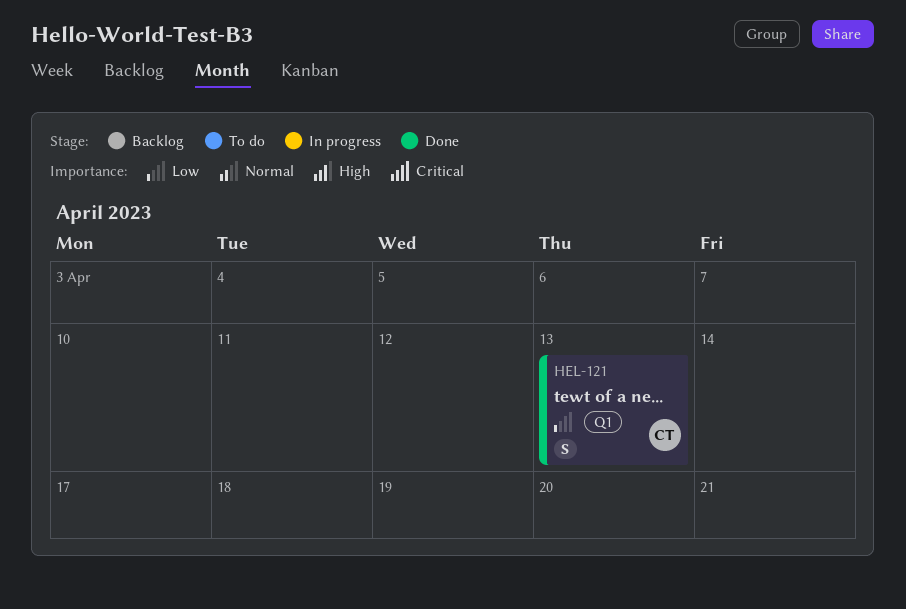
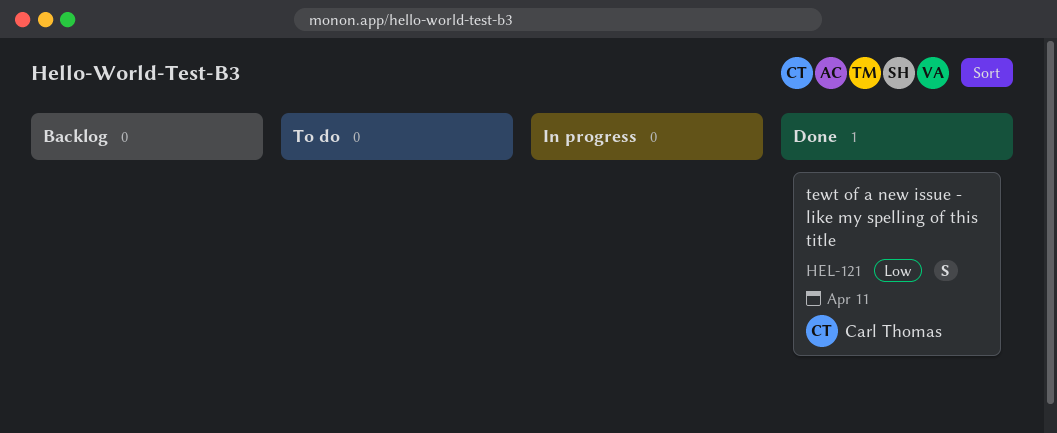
HEL-121, due: Apr 13 -> Apr 11

